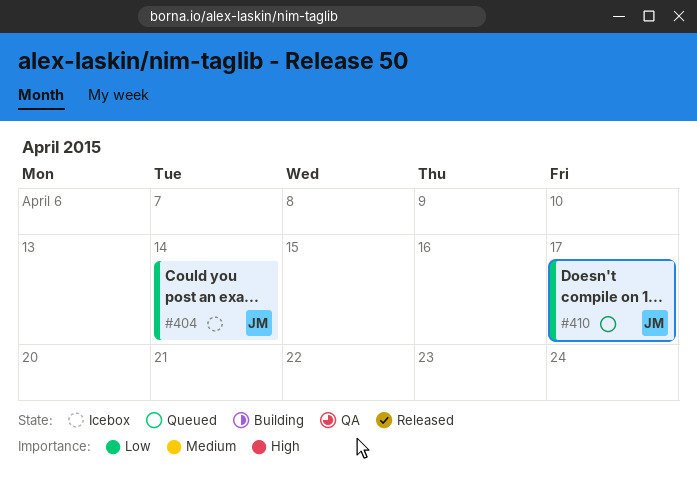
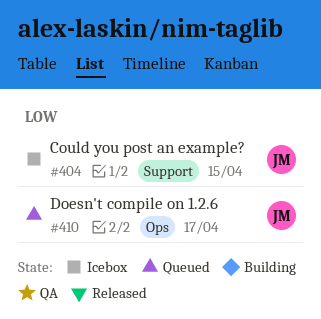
#404, due: Apr 14 -> Apr 15

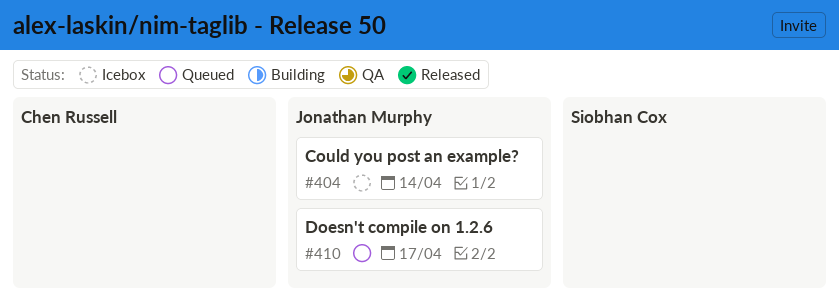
#404, due: Apr 15 -> Apr 14

